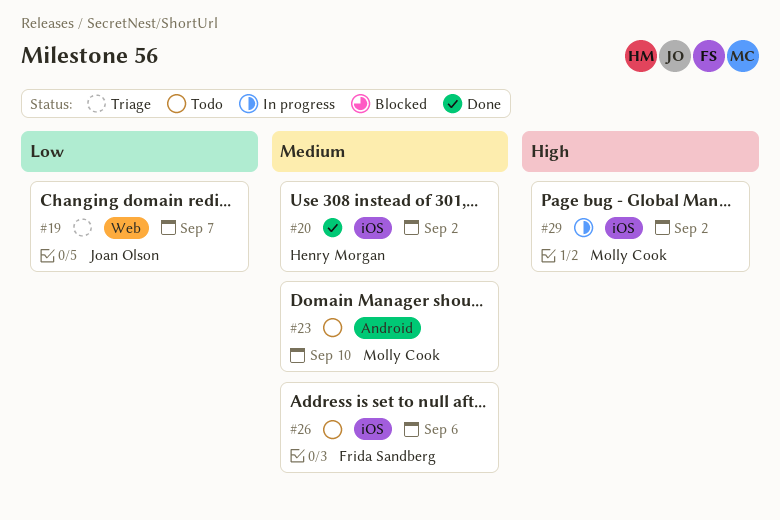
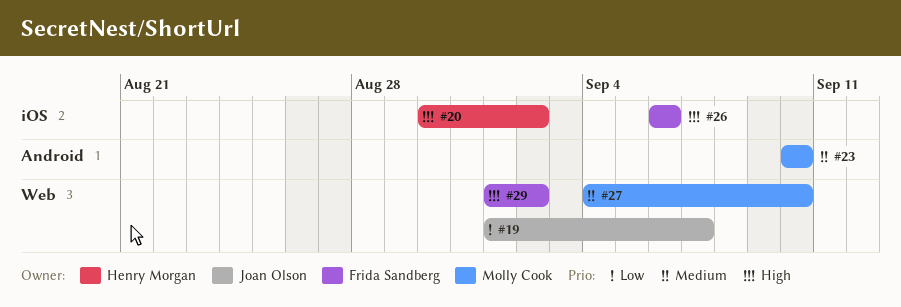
#20, priority: Medium -> High
#26, priority: Medium -> High
#27: none -> present
#29, owner: Molly Cook -> Frida Sandberg
#29, label: iOS -> Web

